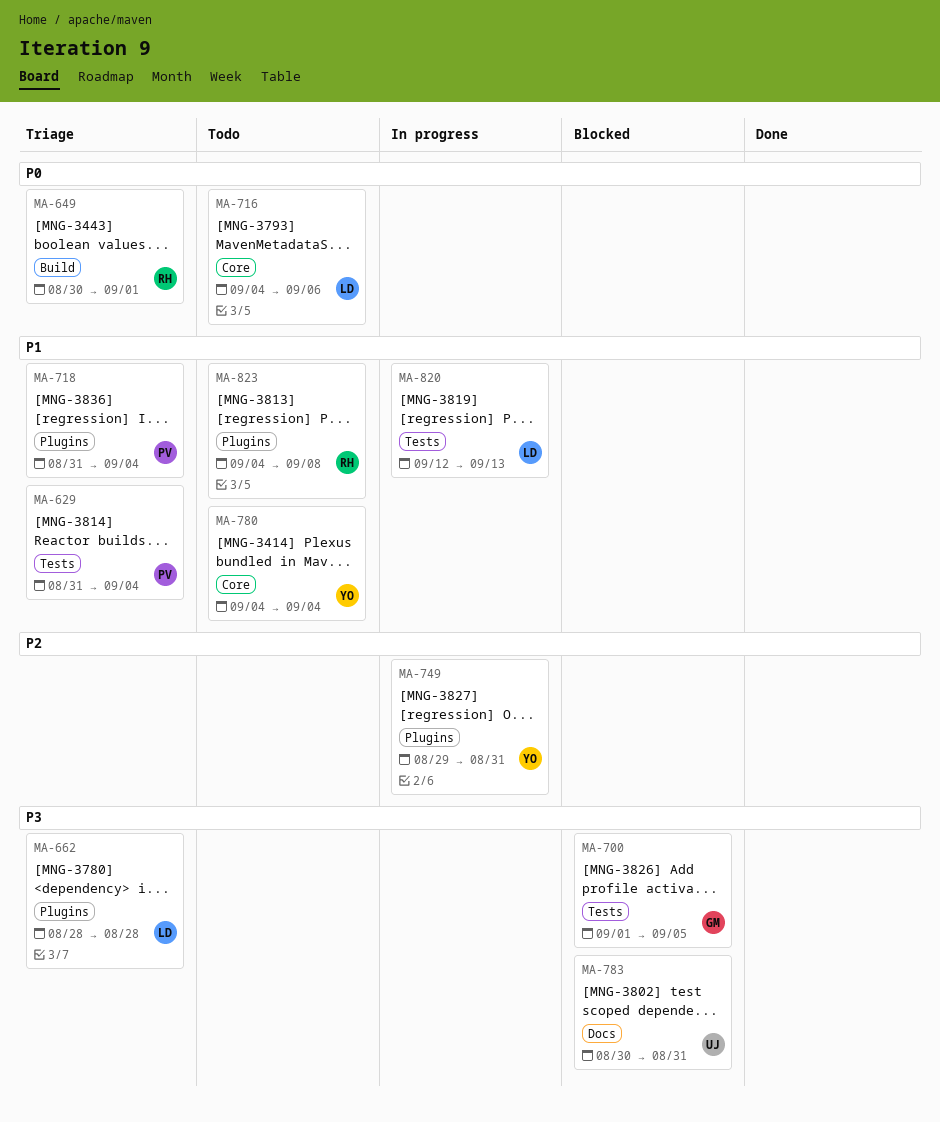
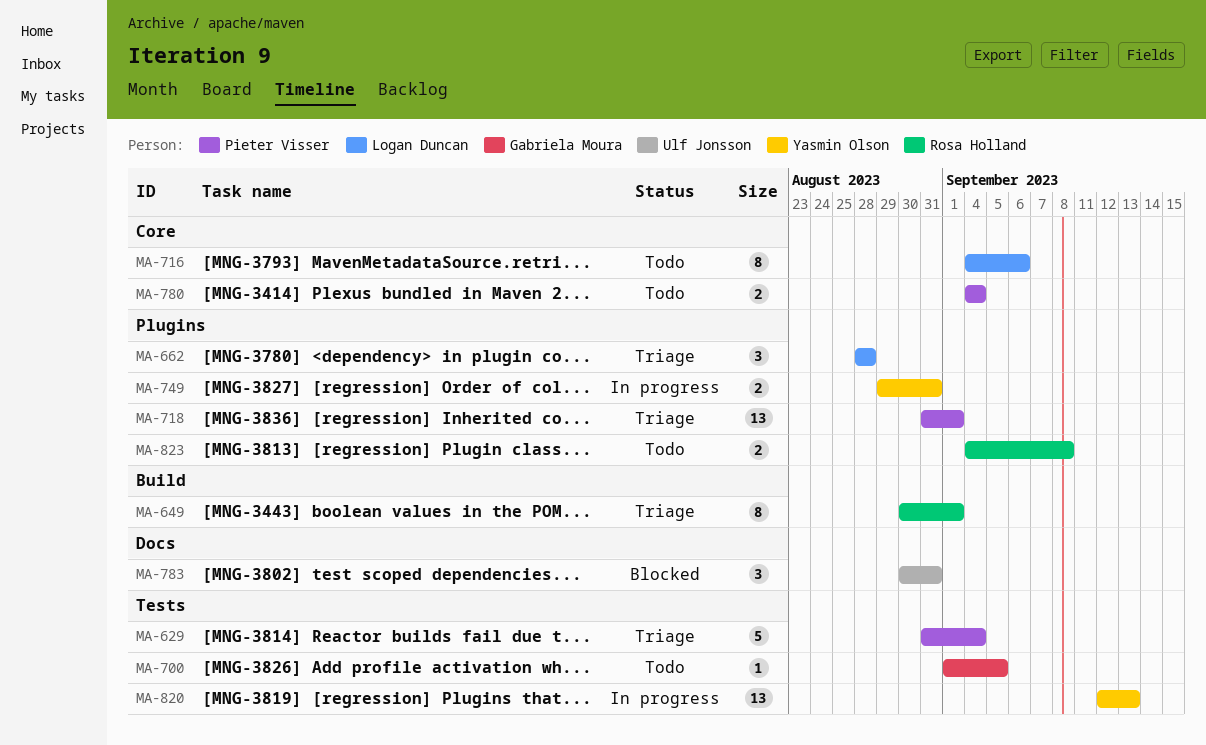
MA-700, status: Blocked -> Todo
MA-718, due: Sep 4 -> Sep 1
MA-780, owner: Yasmin Olson -> Pieter Visser
MA-820, owner: Logan Duncan -> Yasmin Olson

